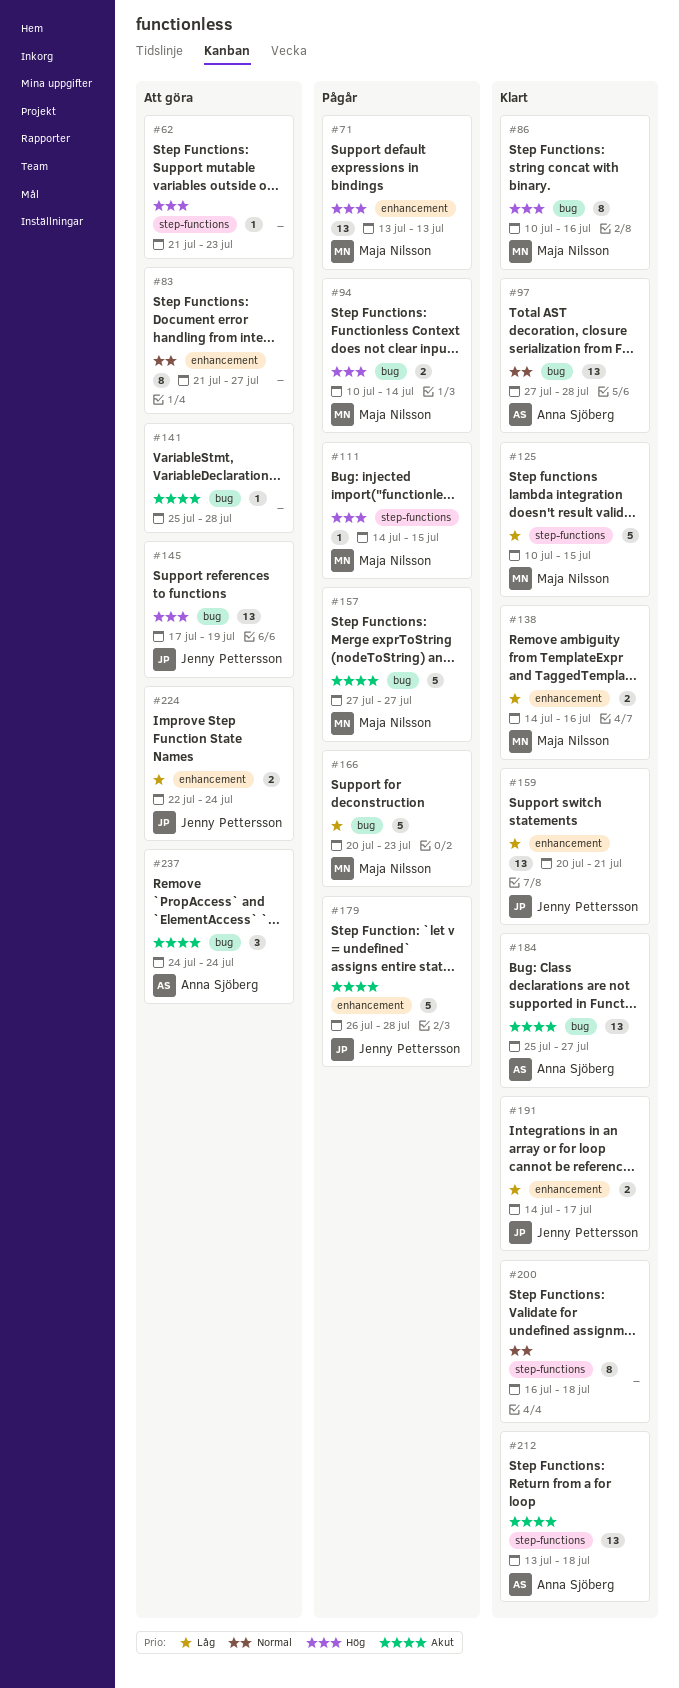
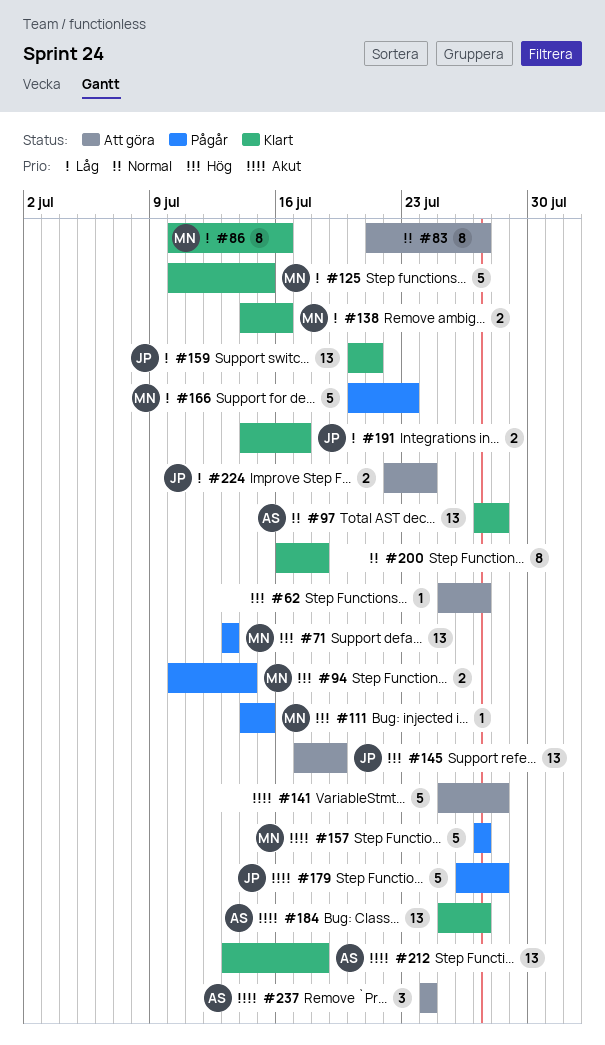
#62, start: Jul 21 -> Jul 25
#62, due: Jul 23 -> Jul 27
#86, priority: Hög -> Låg
#141, estimate: 1 -> 5

